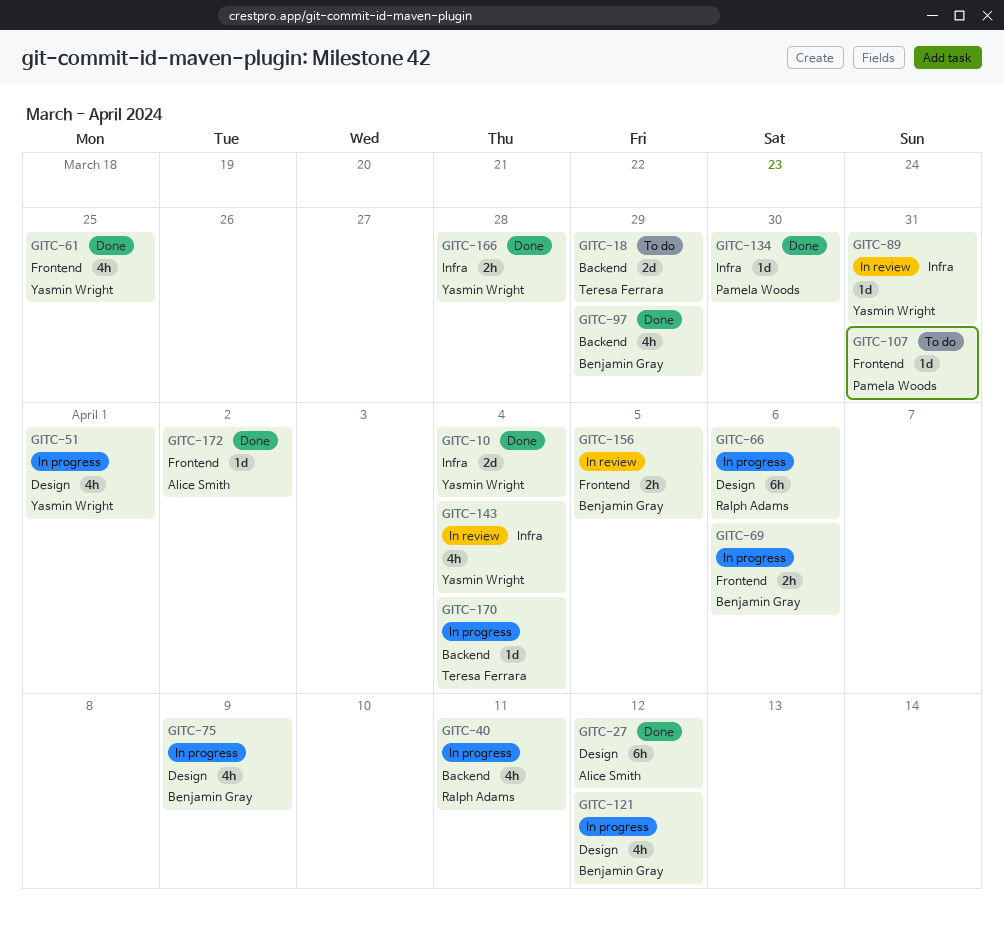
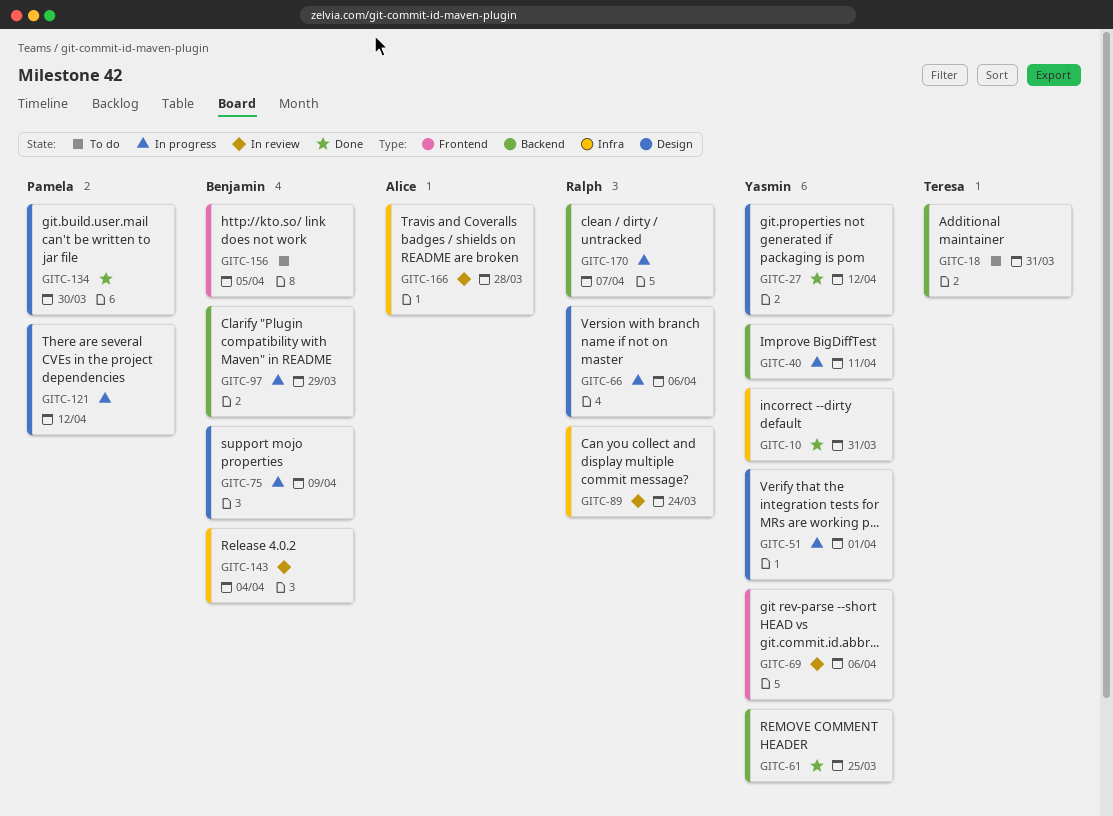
GITC-10, due: Apr 4 -> Mar 31
GITC-18, due: Mar 29 -> Mar 31
GITC-27, owner: Alice Smith -> Yasmin Wright
GITC-40, owner: Ralph Adams -> Yasmin Wright
GITC-61, label: Frontend -> Backend
GITC-69, status: In progress -> In review
GITC-69, owner: Benjamin Gray -> Yasmin Wright
GITC-89, owner: Yasmin Wright -> Ralph Adams
GITC-89, due: Mar 31 -> Mar 24
GITC-97, status: Done -> In progress
GITC-107: present -> none
GITC-121, owner: Benjamin Gray -> Pamela Woods
GITC-134, label: Infra -> Design
GITC-143, owner: Yasmin Wright -> Benjamin Gray
GITC-156, status: In review -> To do
GITC-166, status: Done -> In review
GITC-166, owner: Yasmin Wright -> Alice Smith
GITC-170, owner: Teresa Ferrara -> Ralph Adams
GITC-170, due: Apr 4 -> Apr 7
GITC-172: present -> none

